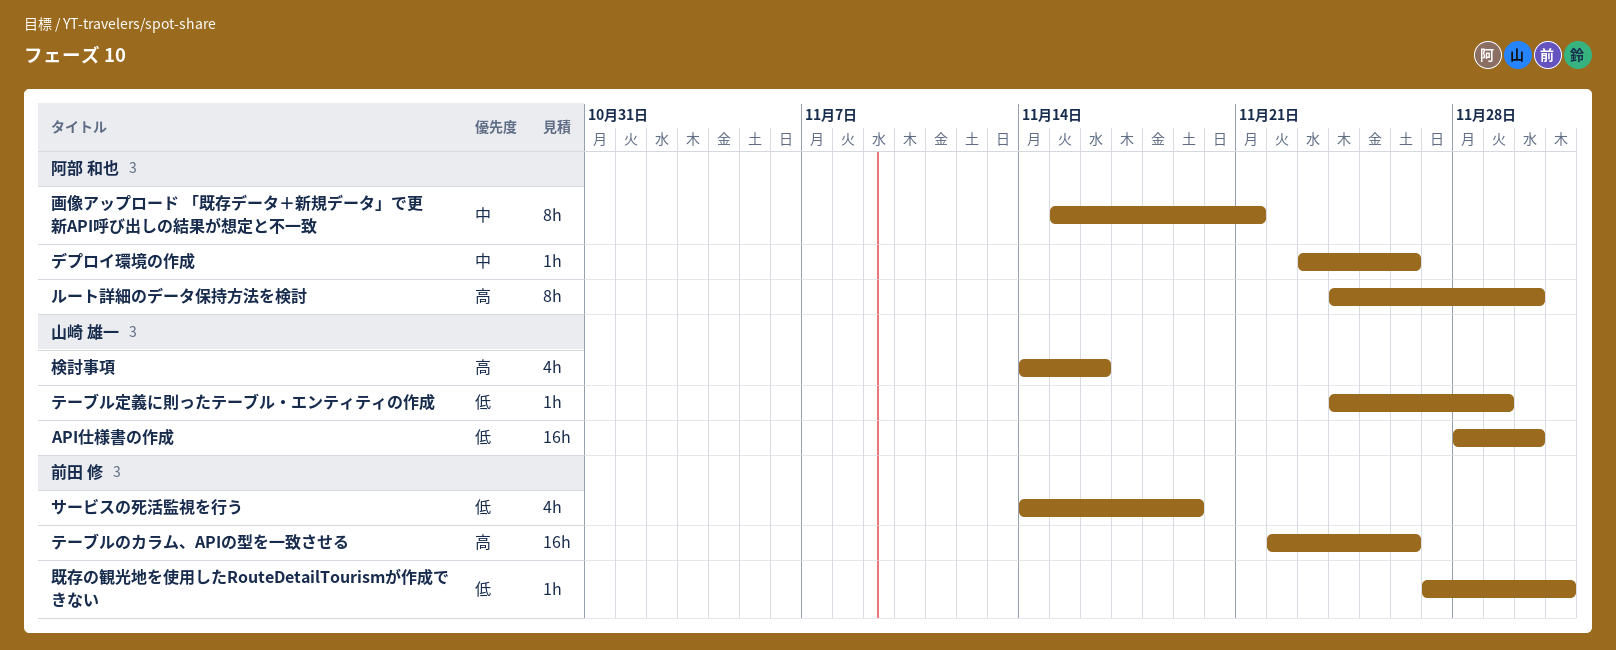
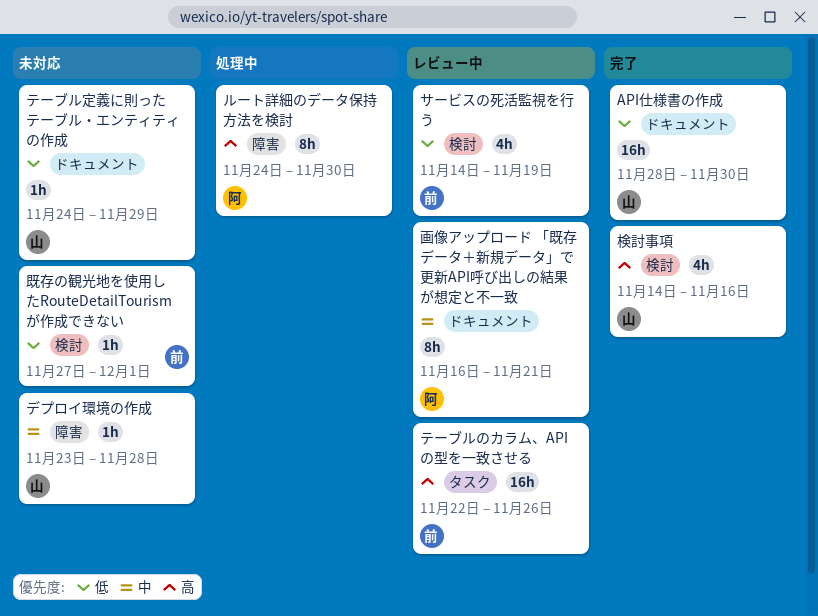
デプロイ環境の作成, owner: 阿部 和也 -> 山崎 雄一
デプロイ環境の作成, due: Nov 26 -> Nov 28
画像アップロード 「既存データ＋新規データ」で更新API呼び出しの結果が想定と不一致, start: Nov 15 -> Nov 16

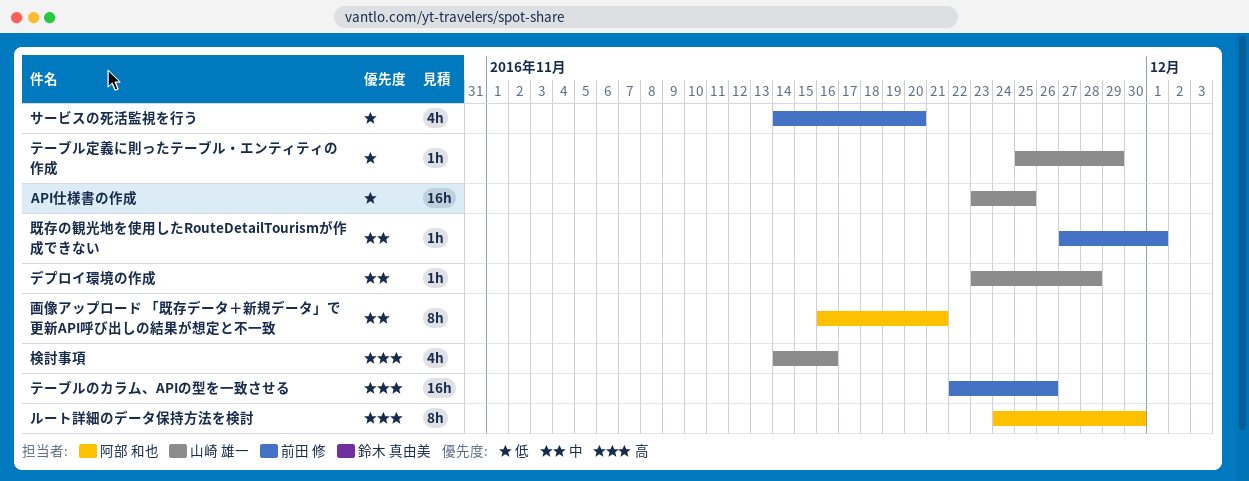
API仕様書の作成, start: Nov 28 -> Nov 23
API仕様書の作成, due: Nov 30 -> Nov 25
サービスの死活監視を行う, due: Nov 19 -> Nov 20
テーブル定義に則ったテーブル・エンティティの作成, start: Nov 24 -> Nov 25
既存の観光地を使用したRouteDetailTourismが作成できない, priority: 低 -> 中

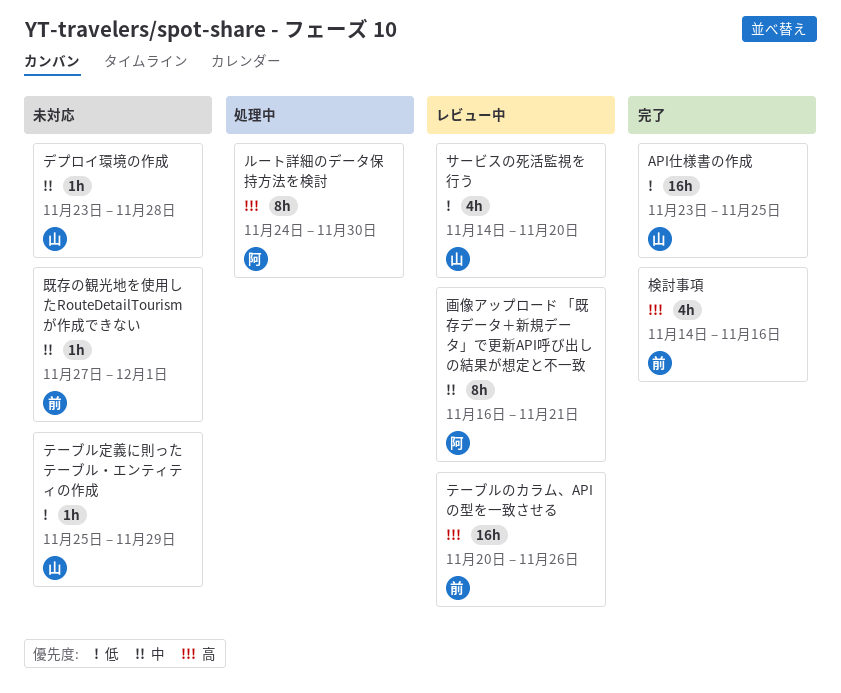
サービスの死活監視を行う, owner: 前田 修 -> 山崎 雄一
テーブルのカラム、APIの型を一致させる, start: Nov 22 -> Nov 20
検討事項, owner: 山崎 雄一 -> 前田 修

